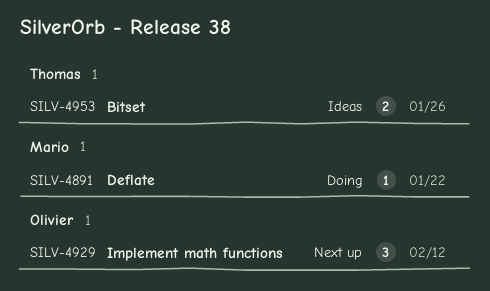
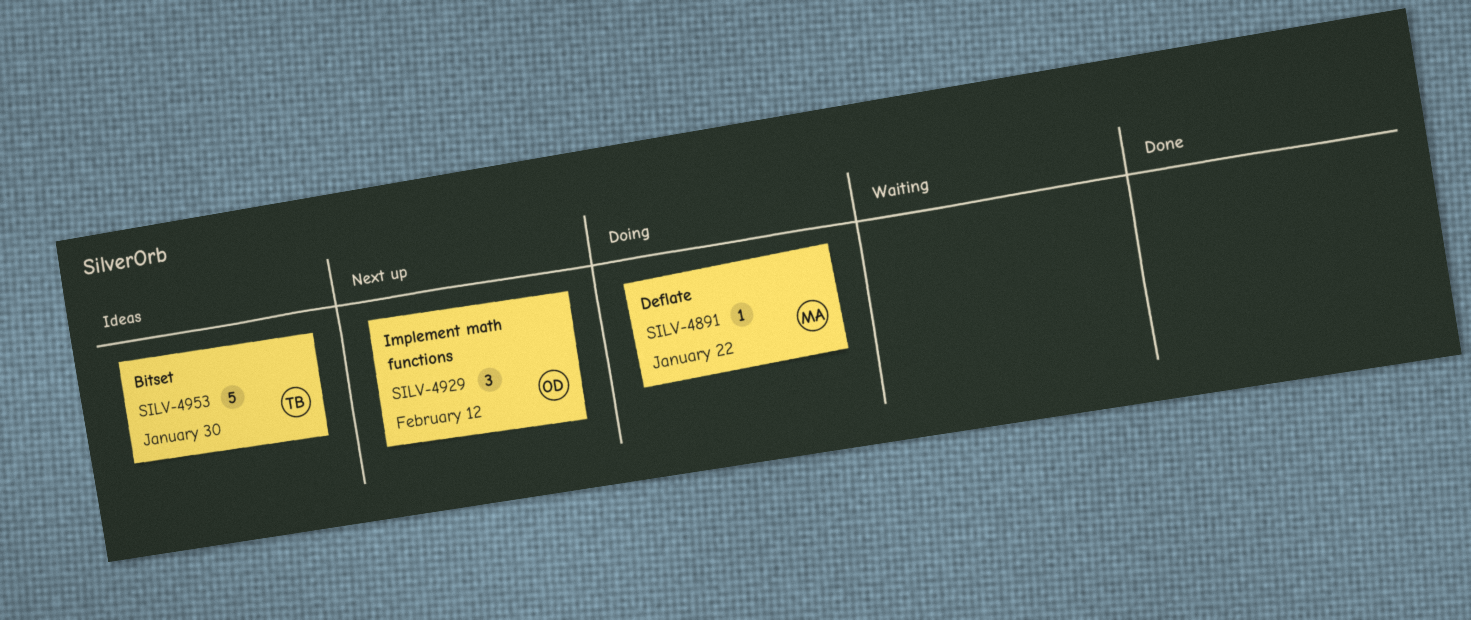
SILV-4953, estimate: 2 -> 5
SILV-4953, due: Jan 26 -> Jan 30

